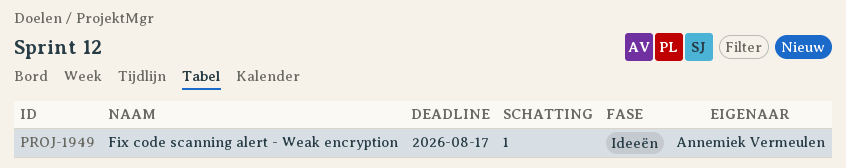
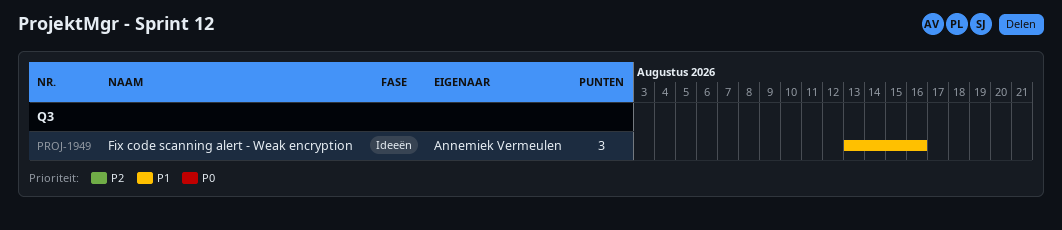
PROJ-1949, estimate: 1 -> 3
PROJ-1949, due: Aug 17 -> Aug 16

